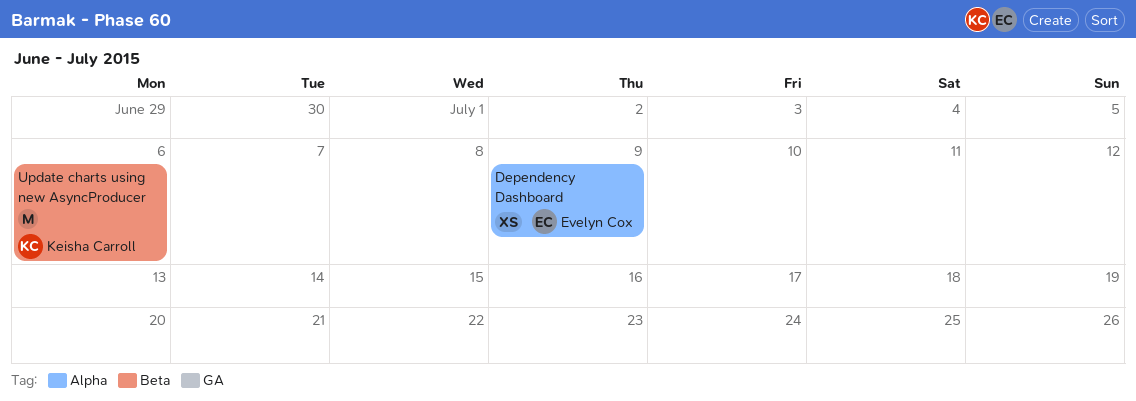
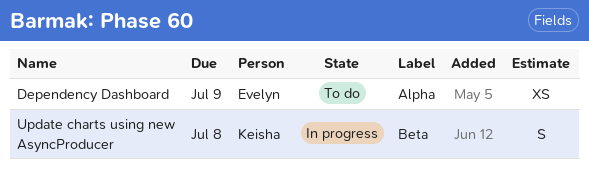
Update charts using new AsyncProducer, estimate: M -> S
Update charts using new AsyncProducer, due: Jul 6 -> Jul 8

